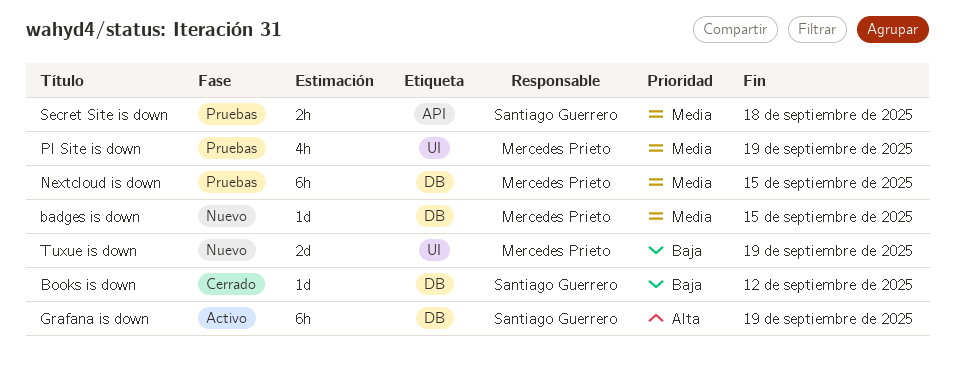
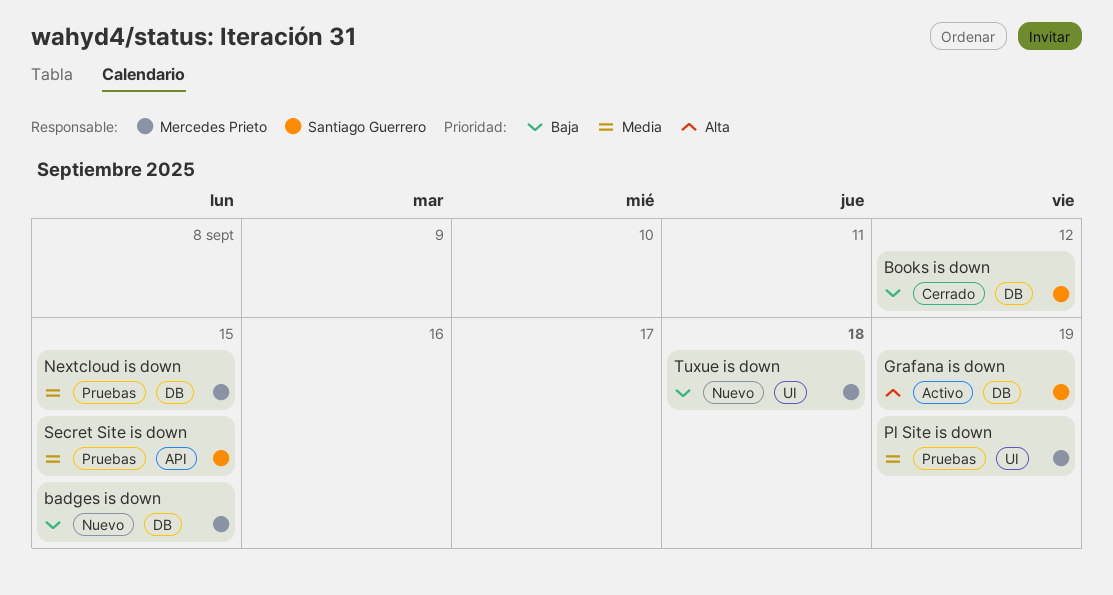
badges is down, priority: Media -> Baja
Secret Site is down, due: Sep 18 -> Sep 15
Tuxue is down, due: Sep 19 -> Sep 18

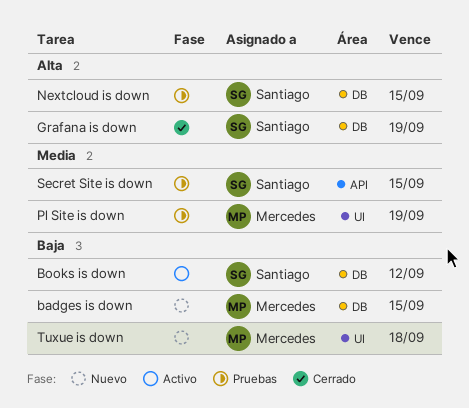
Books is down, status: Cerrado -> Activo
Grafana is down, status: Activo -> Cerrado
Nextcloud is down, owner: Mercedes Prieto -> Santiago Guerrero
Nextcloud is down, priority: Media -> Alta

